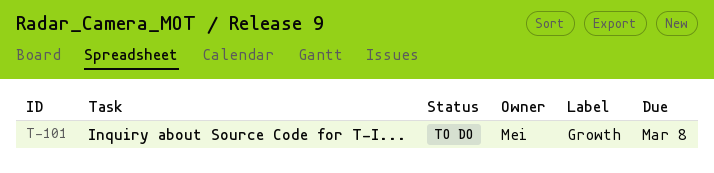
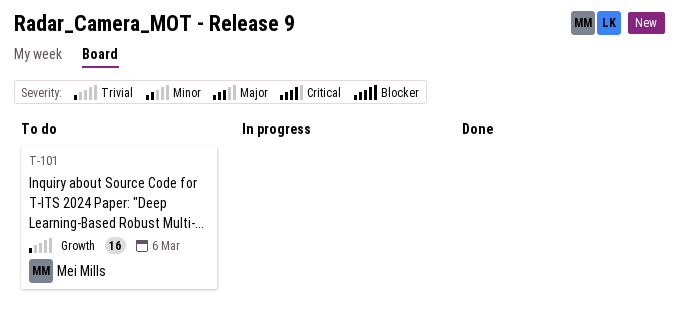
T-101, due: Mar 8 -> Mar 6

